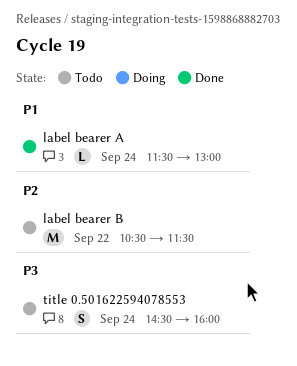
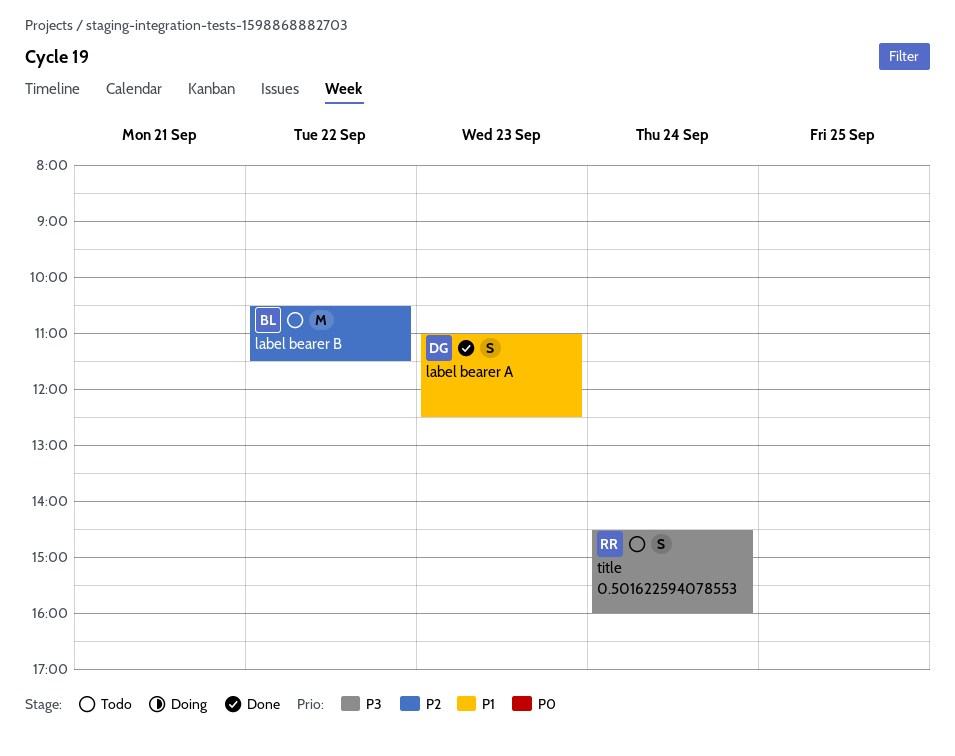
label bearer A, estimate: L -> S
label bearer A, day: Sep 24 -> Sep 23
label bearer A, begins: 11:30 -> 11:00
label bearer A, ends: 13:00 -> 12:30

